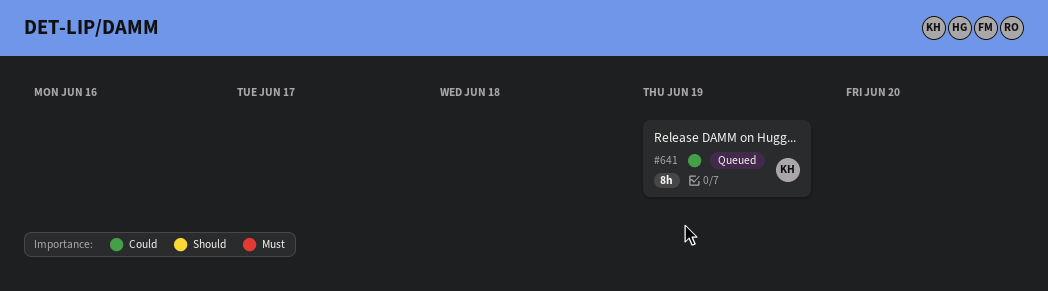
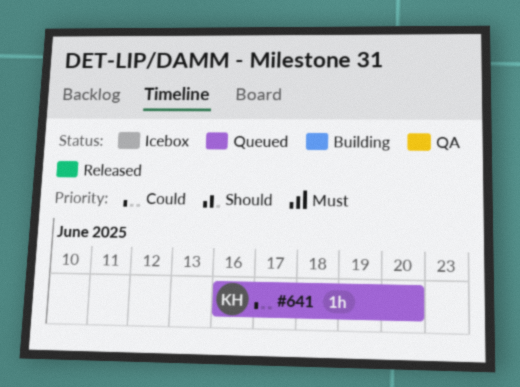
#641, estimate: 8h -> 1h
#641, due: Jun 19 -> Jun 20

